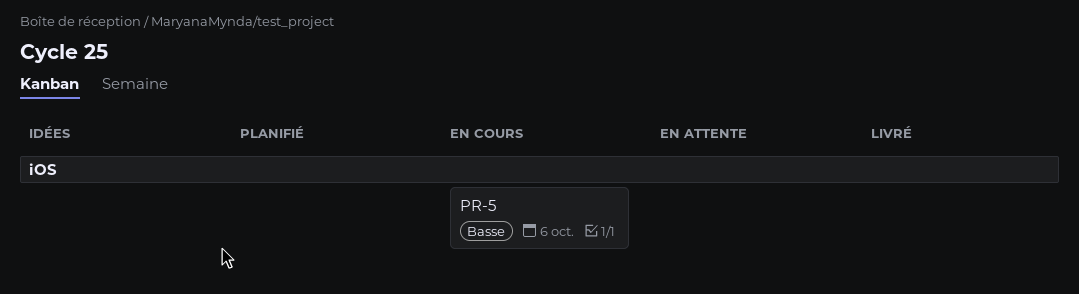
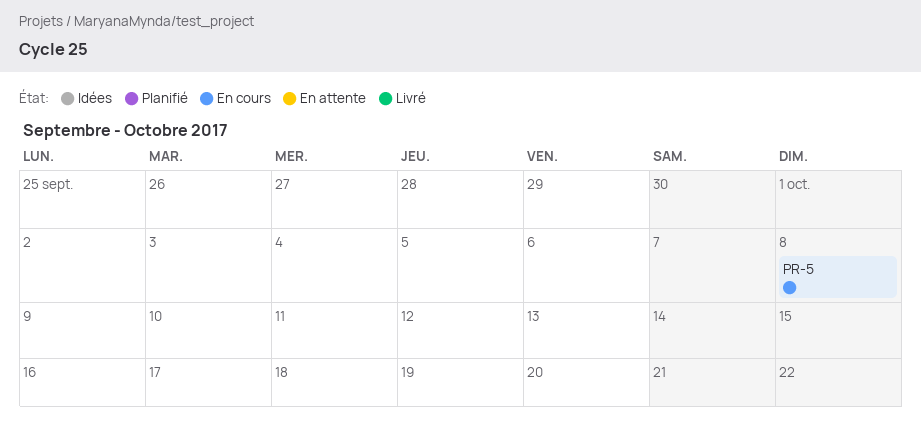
PR-5, due: Oct 6 -> Oct 8

